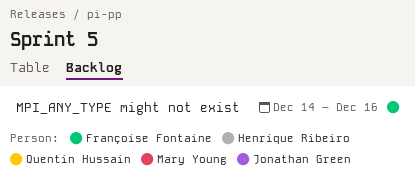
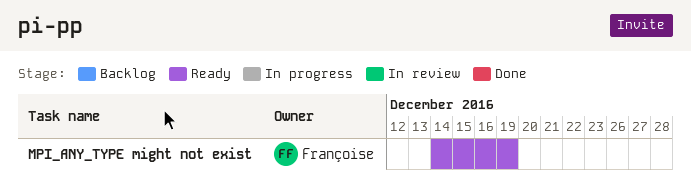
MPI_ANY_TYPE might not exist, due: Dec 16 -> Dec 19

